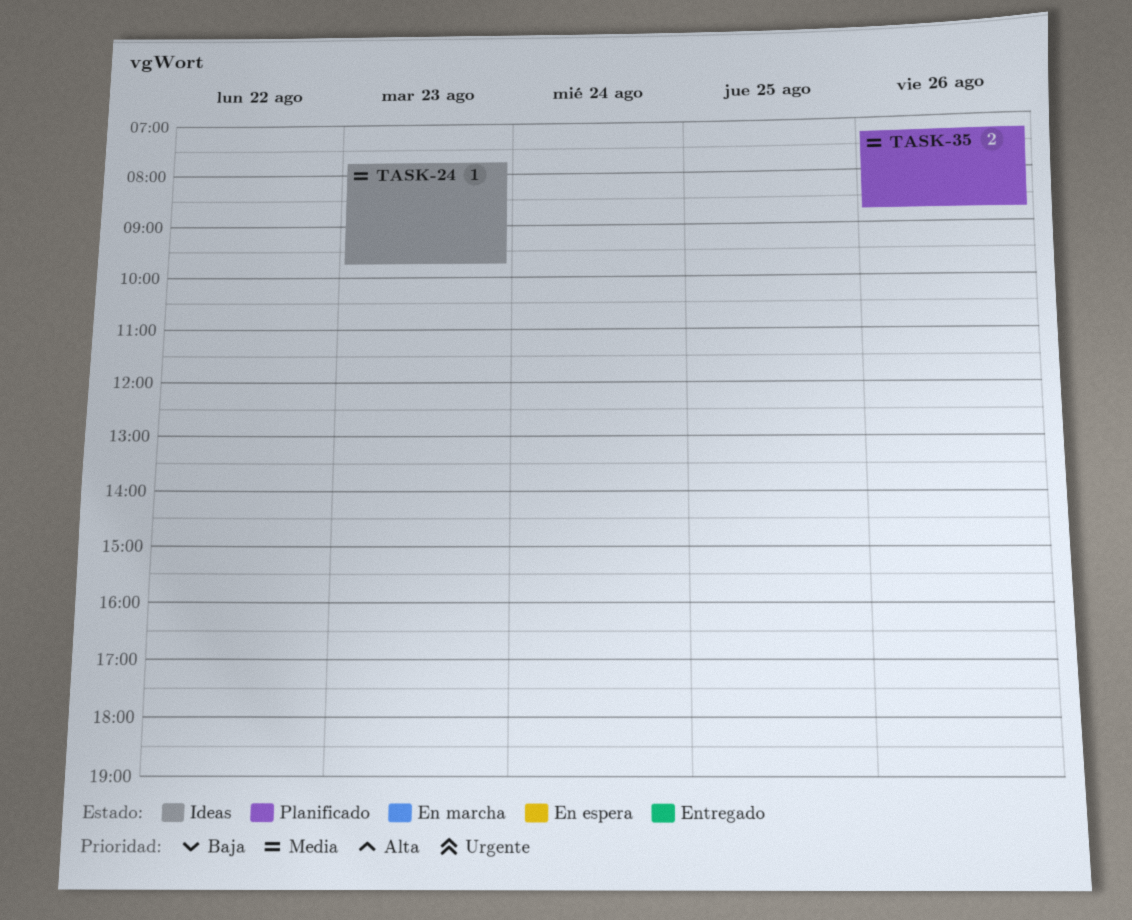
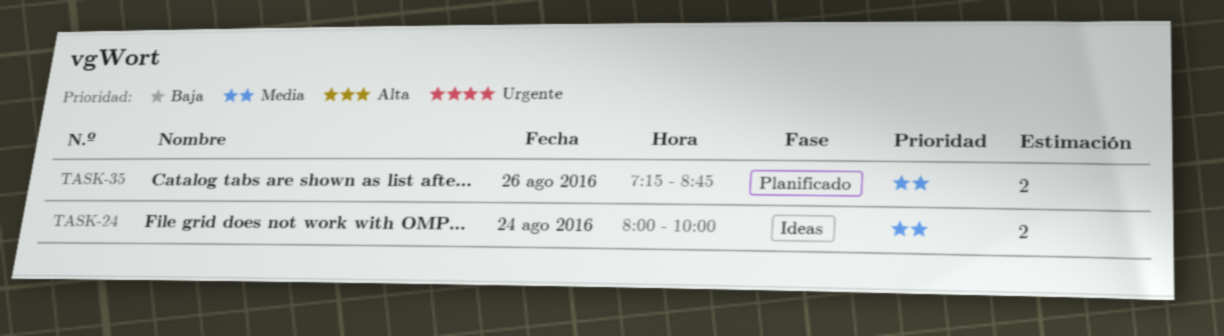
TASK-24, estimate: 1 -> 2
TASK-24, day: Aug 23 -> Aug 24
TASK-24, begins: 07:45 -> 08:00
TASK-24, ends: 09:45 -> 10:00

